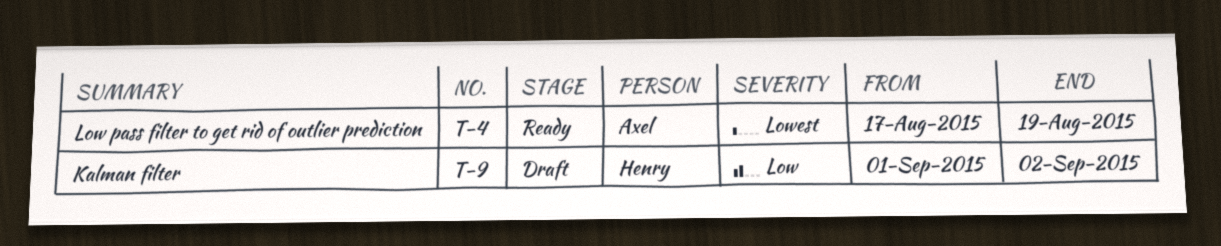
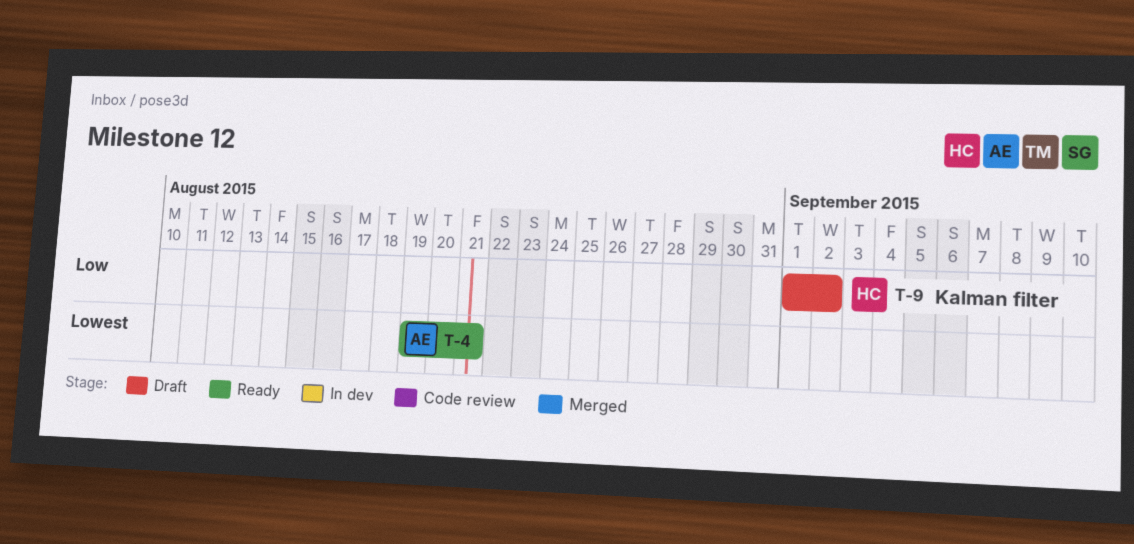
T-4, start: Aug 17 -> Aug 19
T-4, due: Aug 19 -> Aug 21

